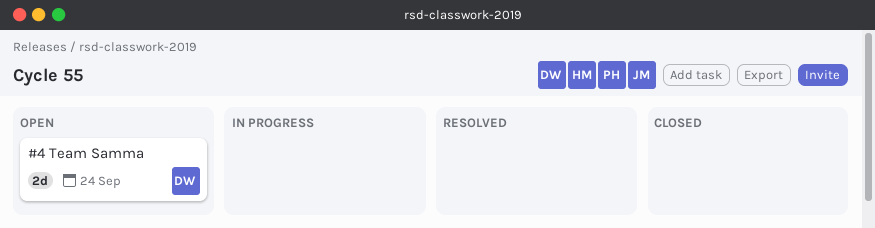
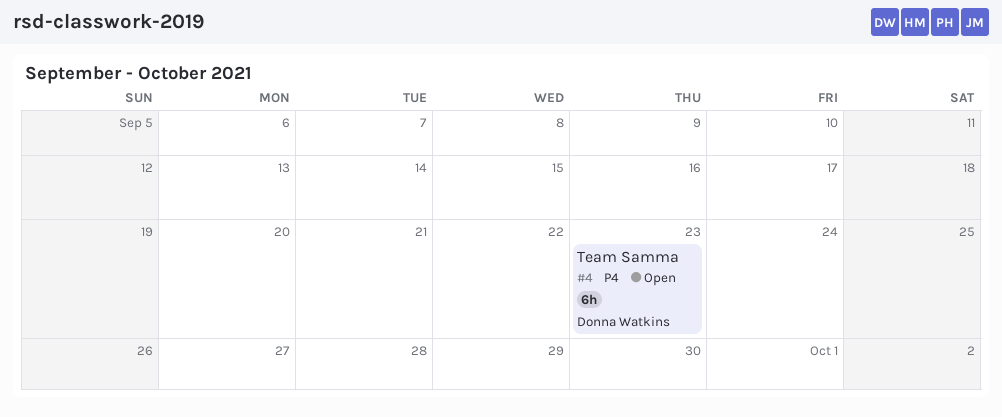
#4, estimate: 2d -> 6h
#4, due: Sep 24 -> Sep 23

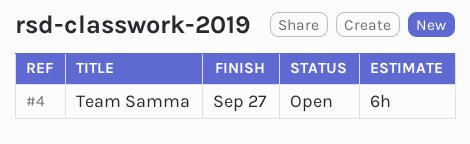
#4, due: Sep 23 -> Sep 27

